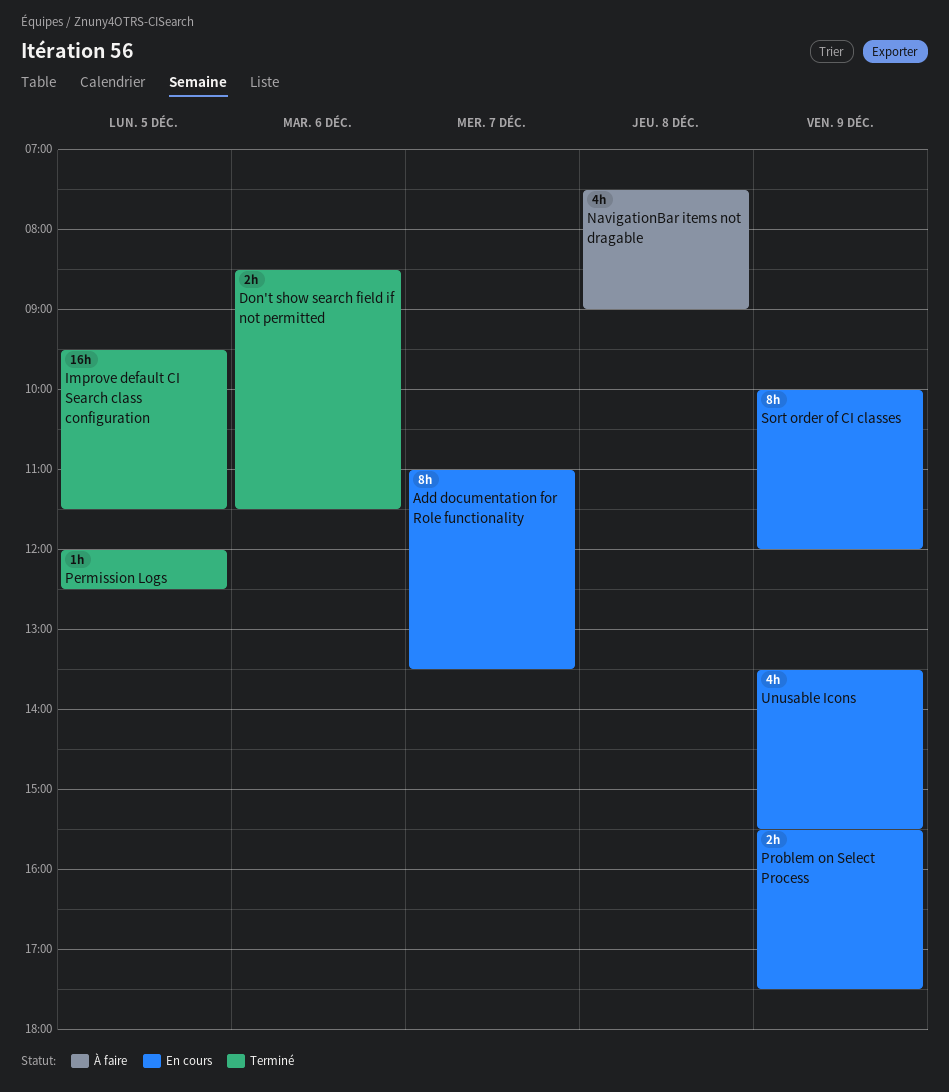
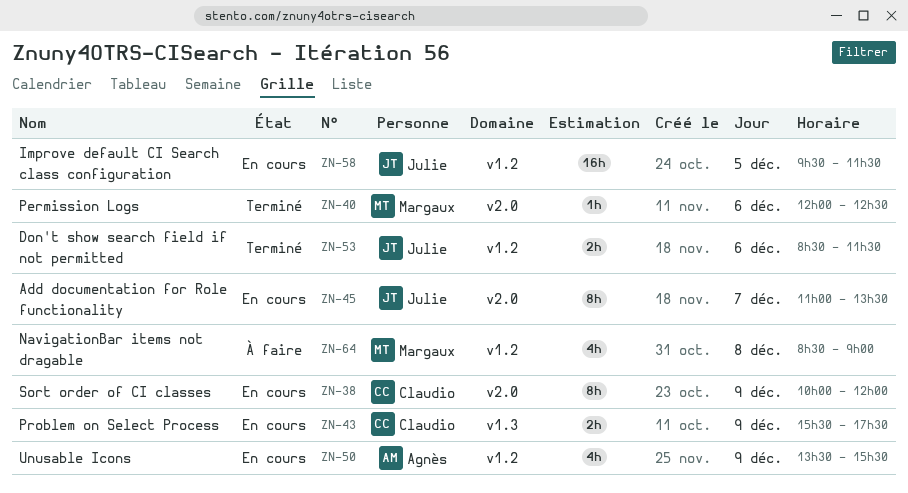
Improve default CI Search class configuration, status: Terminé -> En cours
NavigationBar items not dragable, begins: 07:30 -> 08:30
Permission Logs, day: Dec 5 -> Dec 6

